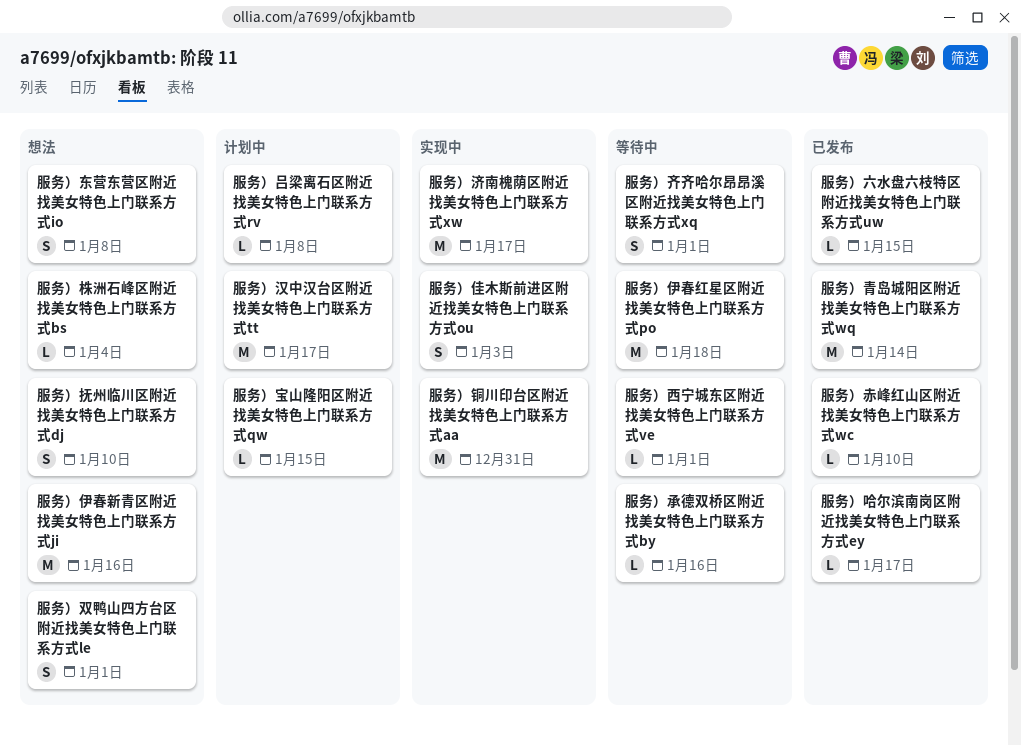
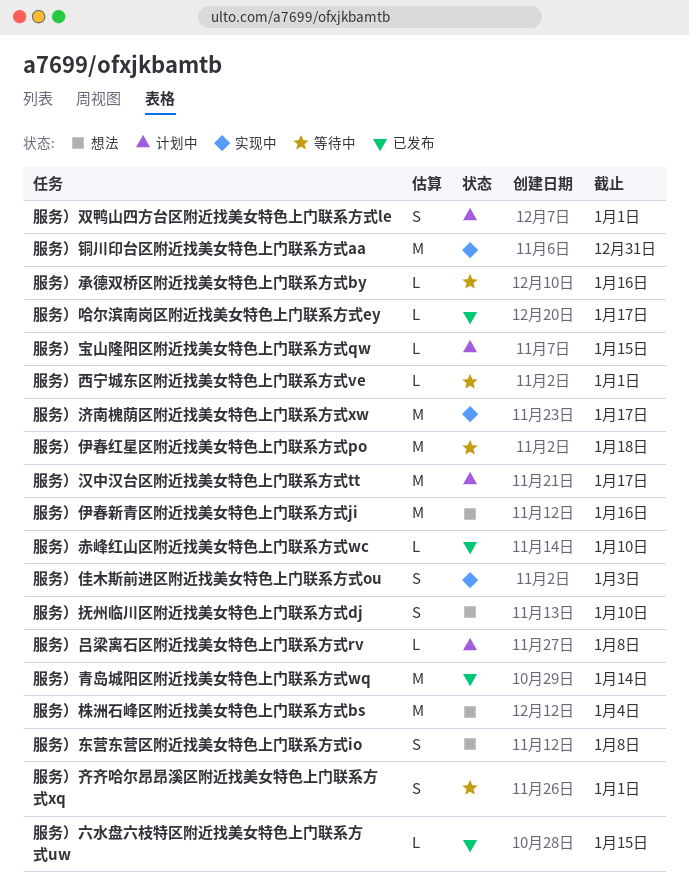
服务）双鸭山四方台区附近找美女特色上门联系方式le, status: 想法 -> 计划中
服务）株洲石峰区附近找美女特色上门联系方式bs, estimate: L -> M

